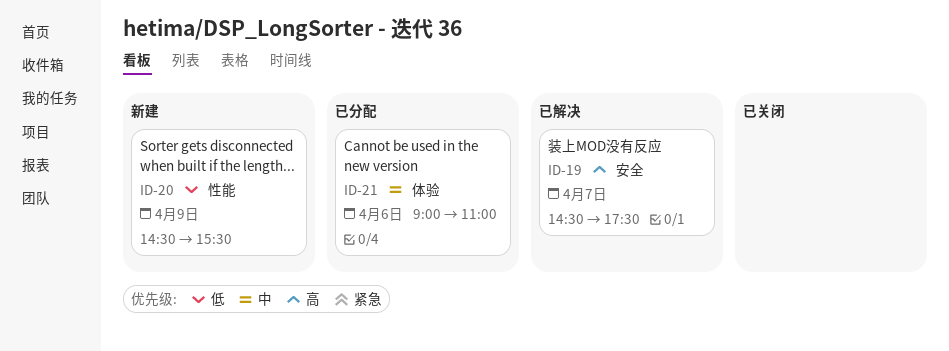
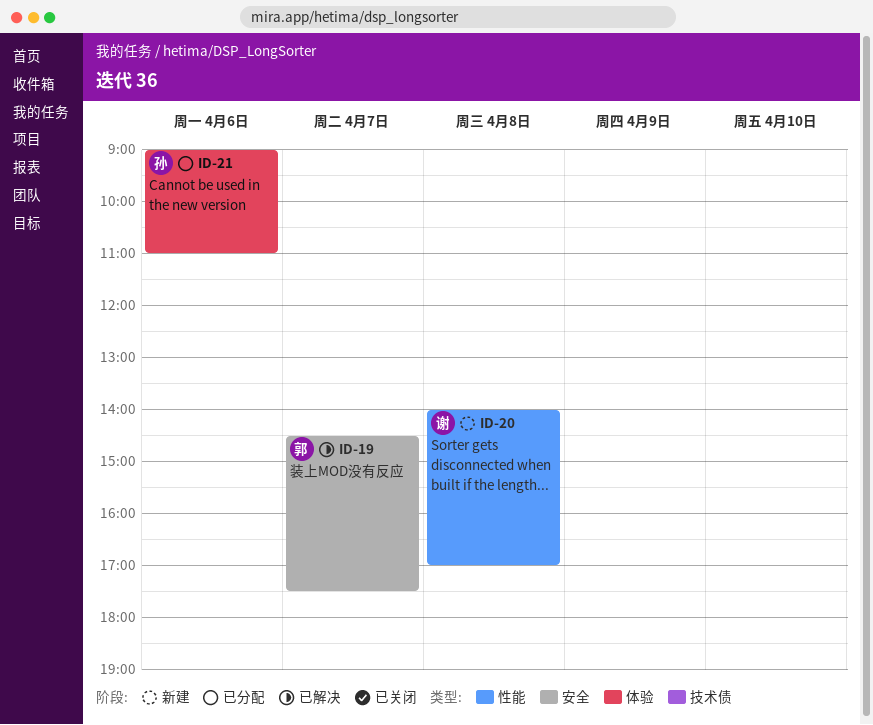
ID-20, day: Apr 9 -> Apr 8
ID-20, begins: 14:30 -> 14:00
ID-20, ends: 15:30 -> 17:00

